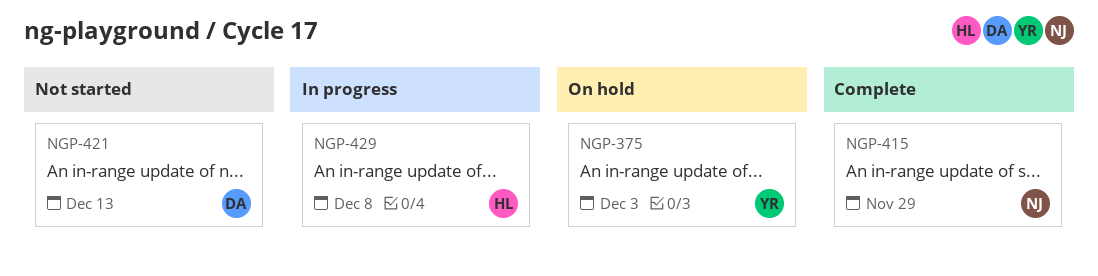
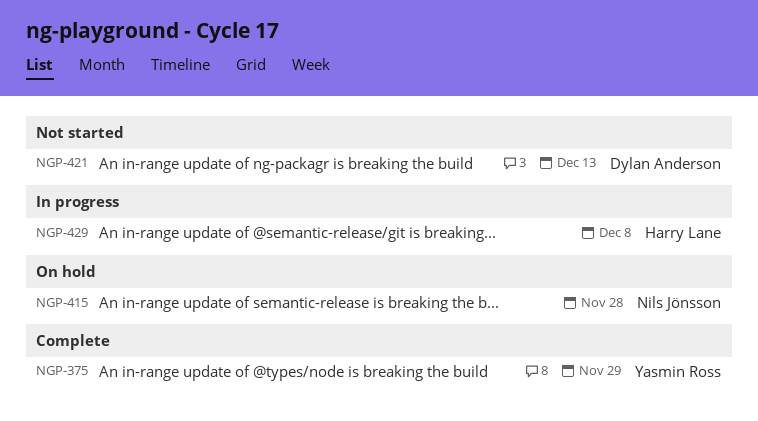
NGP-375, status: On hold -> Complete
NGP-375, due: Dec 3 -> Nov 29
NGP-415, status: Complete -> On hold
NGP-415, due: Nov 29 -> Nov 28

